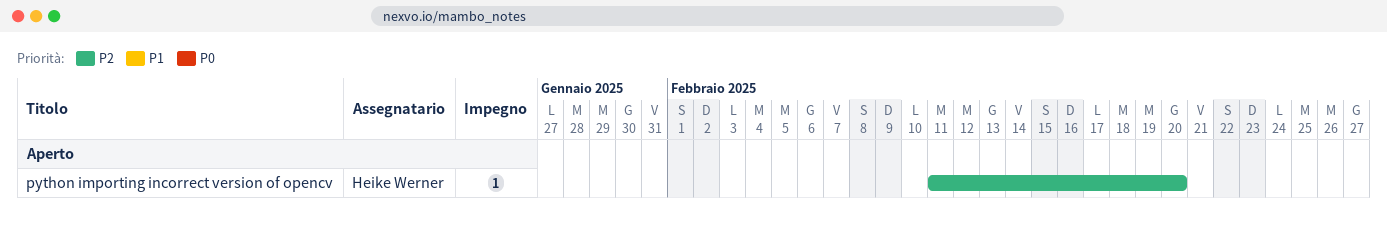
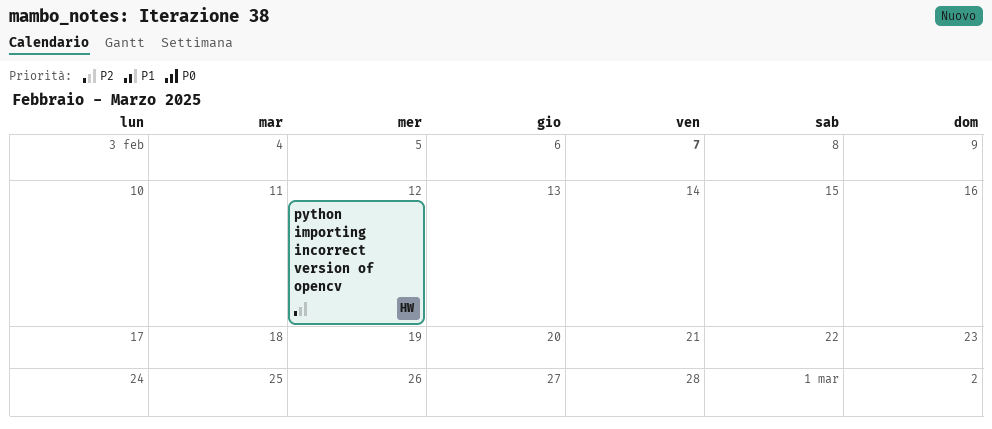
python importing incorrect version of opencv, due: Feb 20 -> Feb 12

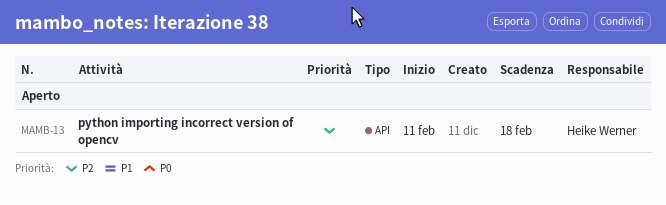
python importing incorrect version of opencv, due: Feb 12 -> Feb 18

